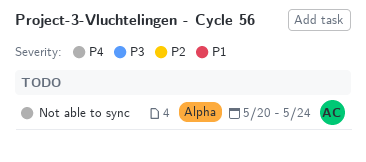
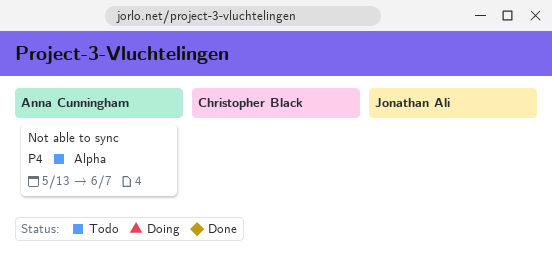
Not able to sync, start: May 20 -> May 13
Not able to sync, due: May 24 -> Jun 7

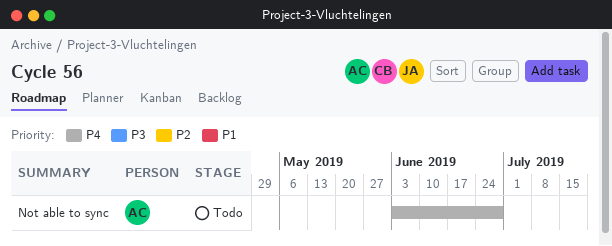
Not able to sync, start: May 13 -> Jun 3
Not able to sync, due: Jun 7 -> Jun 28

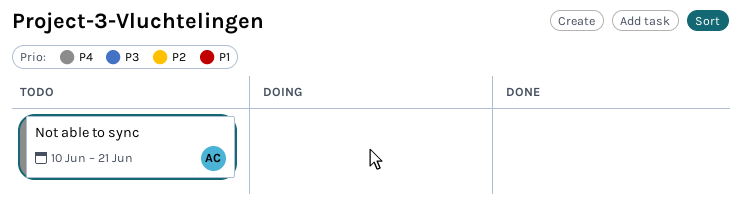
Not able to sync, start: Jun 3 -> Jun 10
Not able to sync, due: Jun 28 -> Jun 21

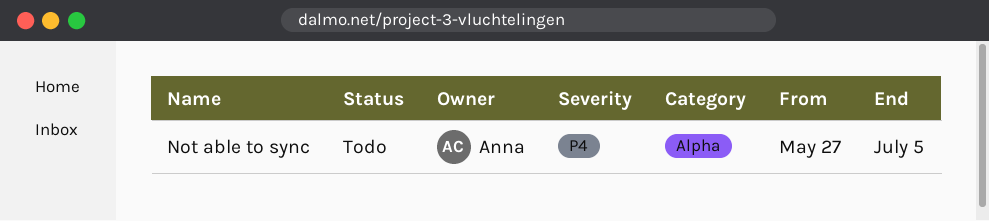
Not able to sync, start: Jun 10 -> May 27
Not able to sync, due: Jun 21 -> Jul 5

